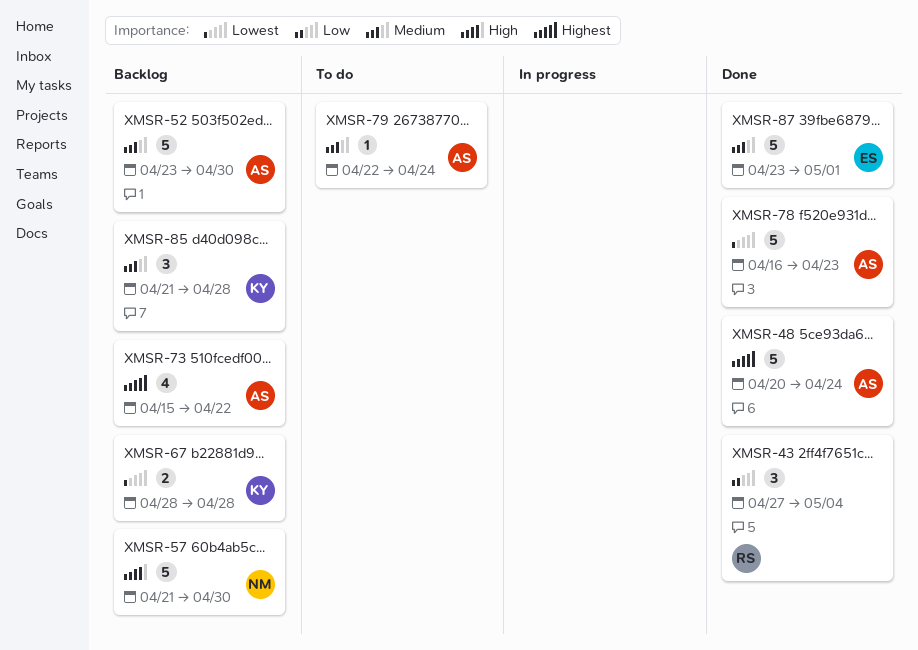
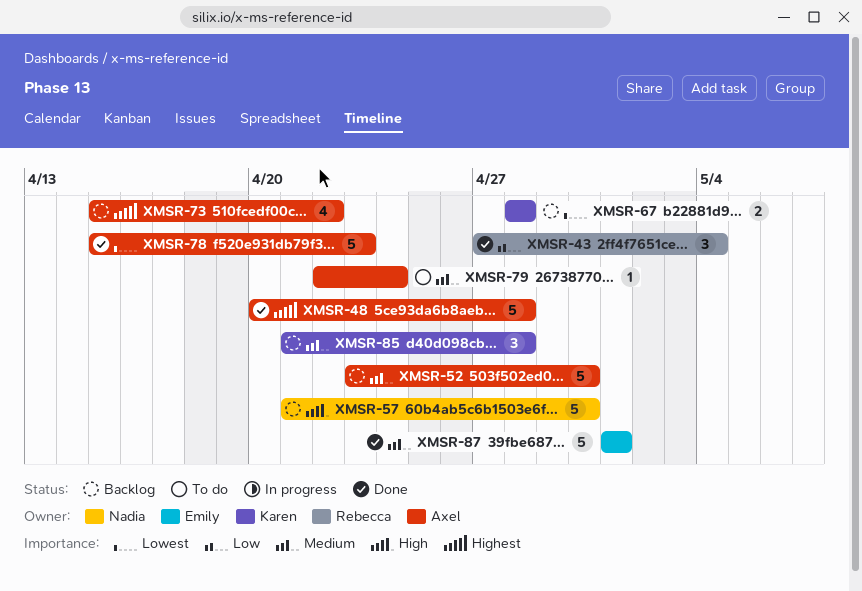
XMSR-48, due: Apr 24 -> Apr 28
XMSR-78, start: Apr 16 -> Apr 15
XMSR-87, start: Apr 23 -> May 1

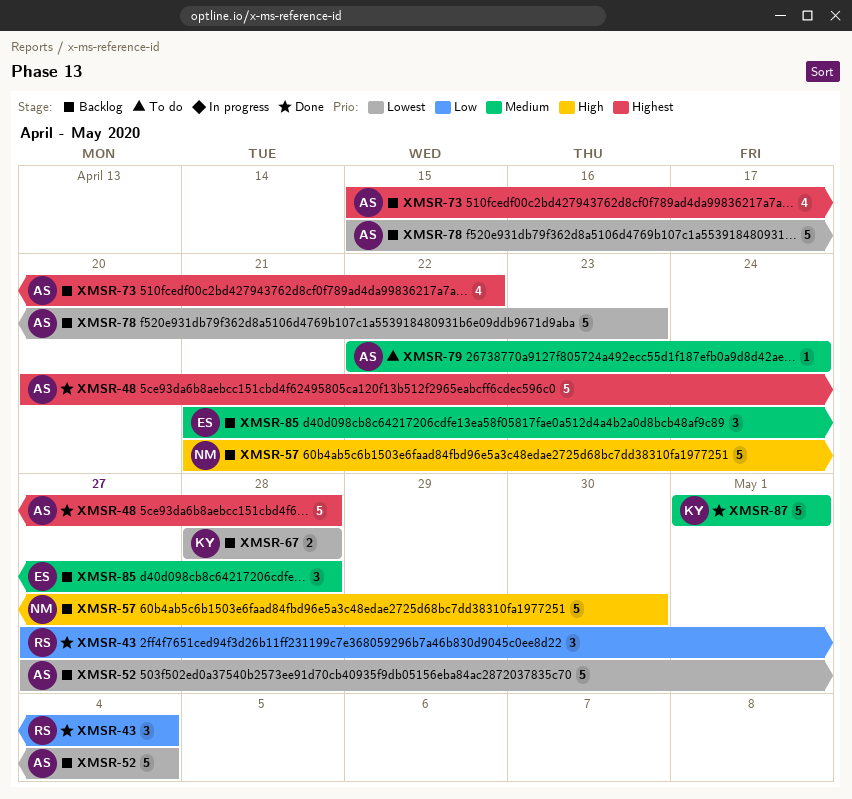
XMSR-52, priority: Medium -> Lowest
XMSR-52, start: Apr 23 -> Apr 27
XMSR-52, due: Apr 30 -> May 4
XMSR-78, status: Done -> Backlog
XMSR-85, owner: Karen -> Emily
XMSR-87, owner: Emily -> Karen

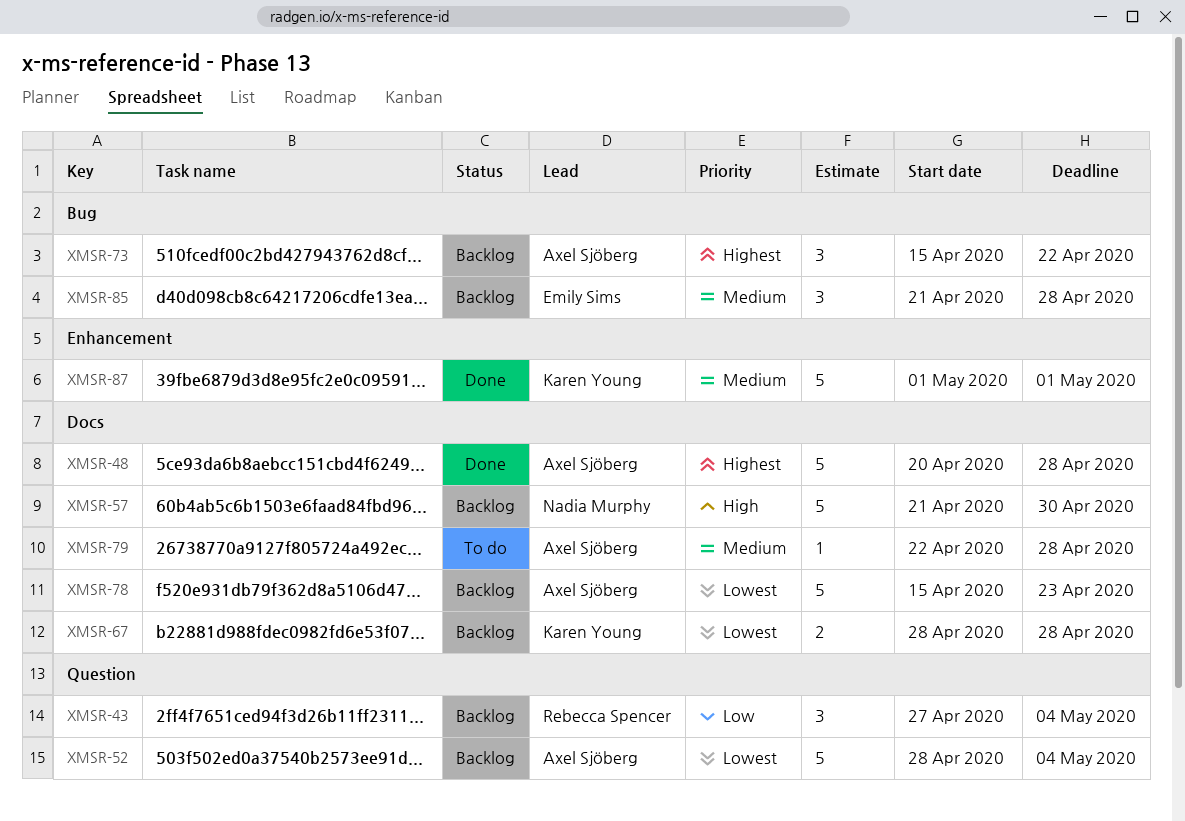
XMSR-43, status: Done -> Backlog
XMSR-52, start: Apr 27 -> Apr 28
XMSR-73, estimate: 4 -> 3
XMSR-79, due: Apr 24 -> Apr 28

